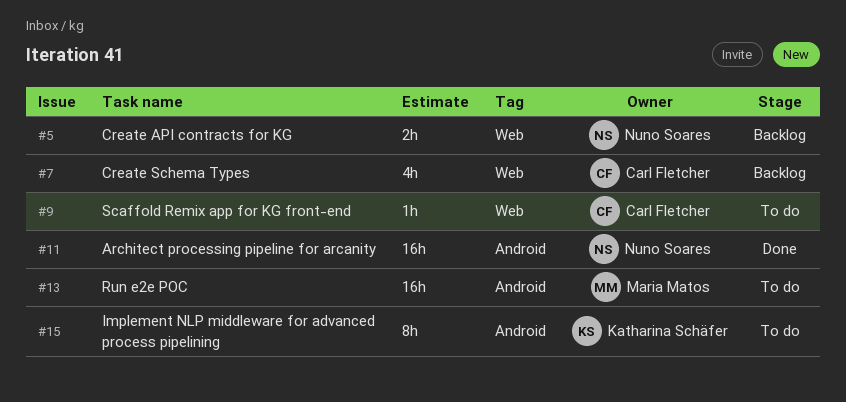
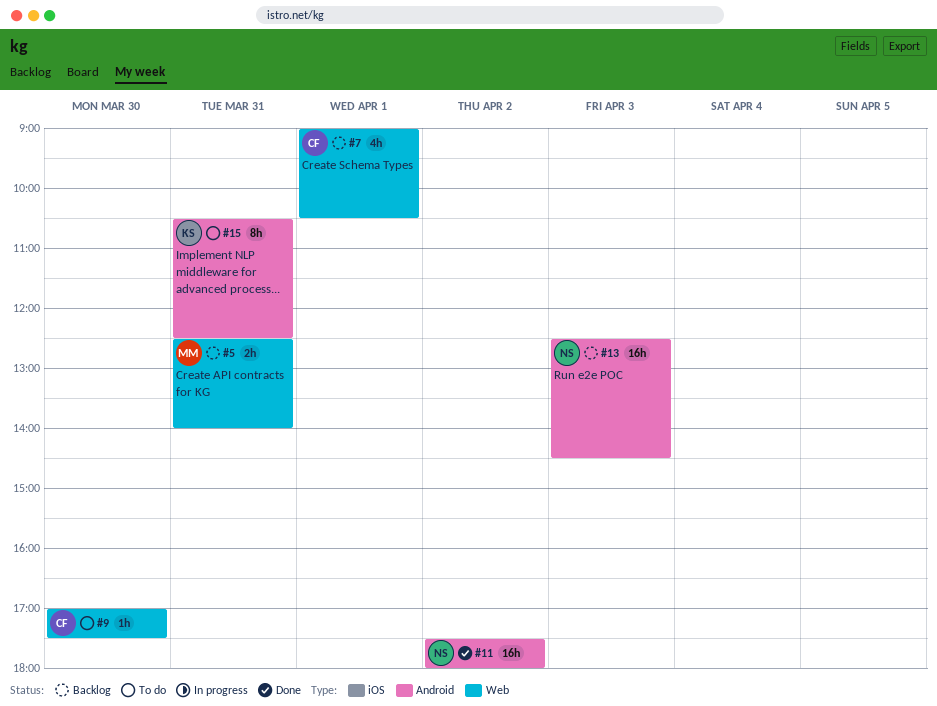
#5, owner: Nuno Soares -> Maria Matos
#13, status: To do -> Backlog
#13, owner: Maria Matos -> Nuno Soares

